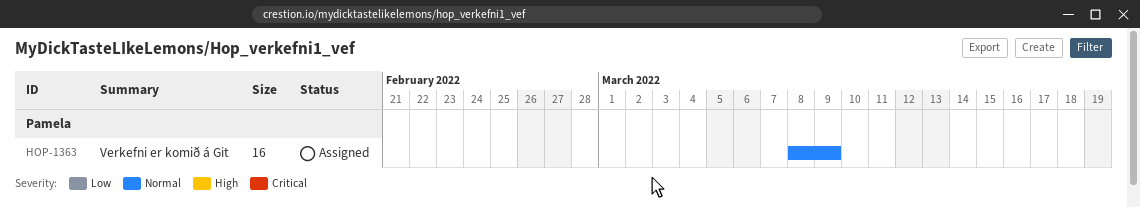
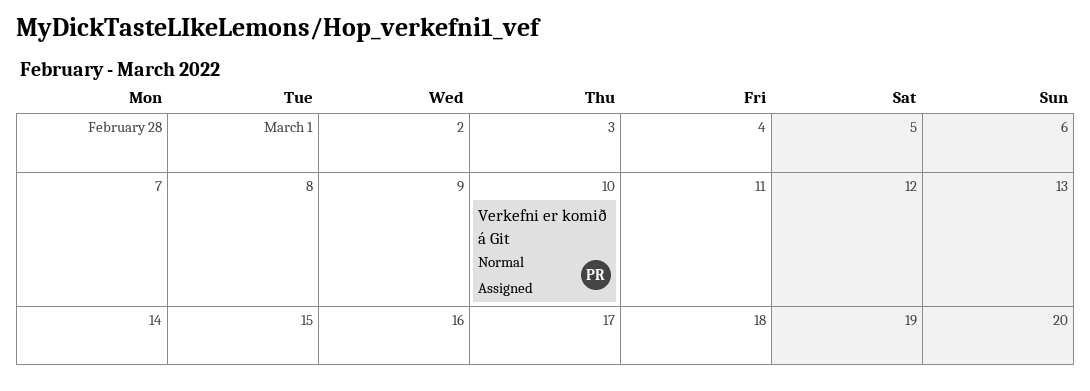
Verkefni er komið á Git, due: Mar 9 -> Mar 10

